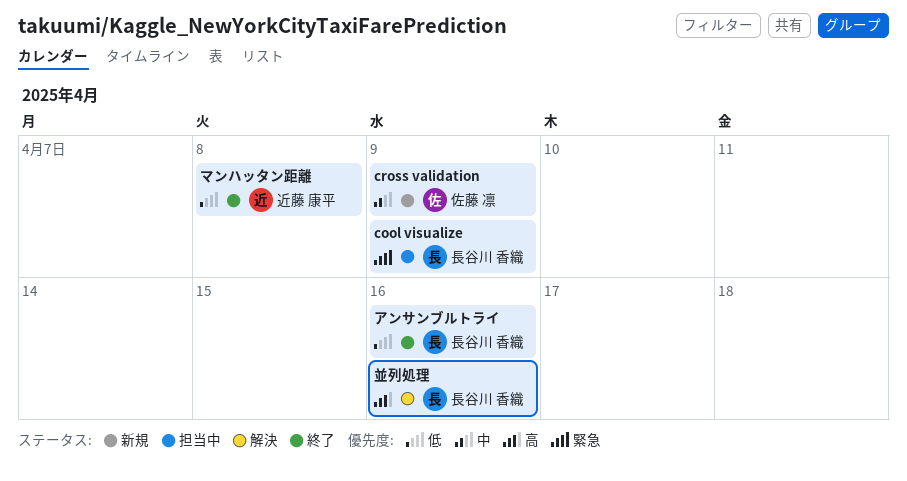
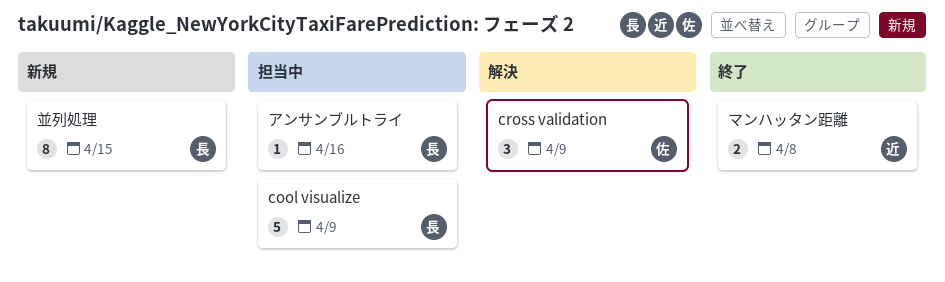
cross validation, status: 新規 -> 解決
アンサンブルトライ, status: 終了 -> 担当中
並列処理, status: 解決 -> 新規
並列処理, due: Apr 16 -> Apr 15

